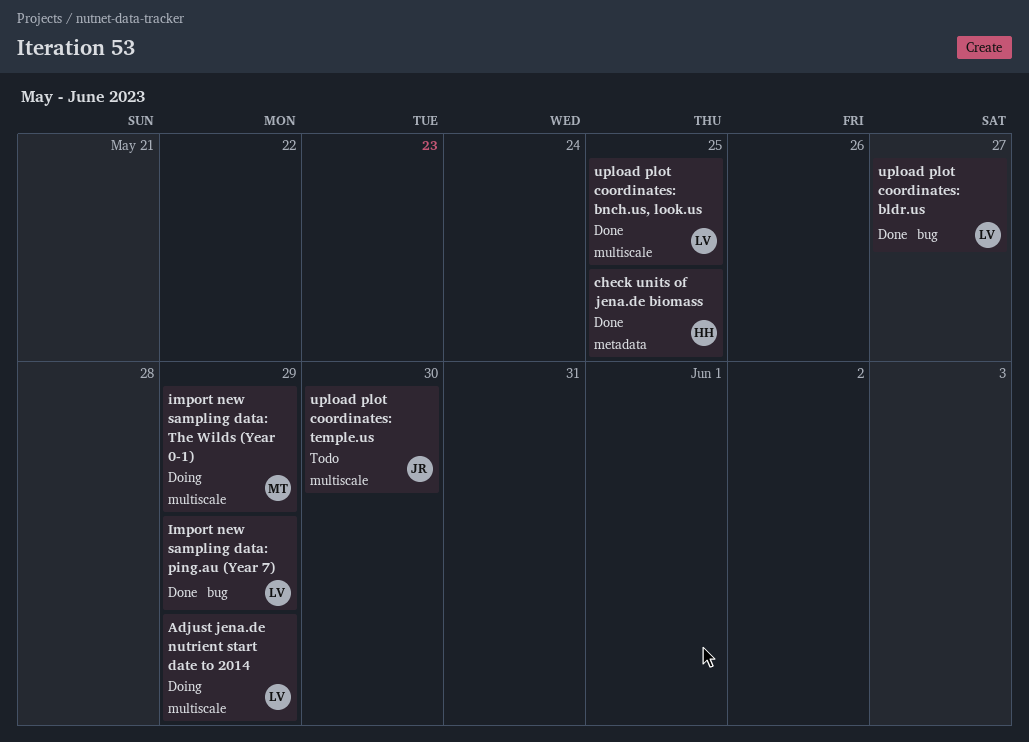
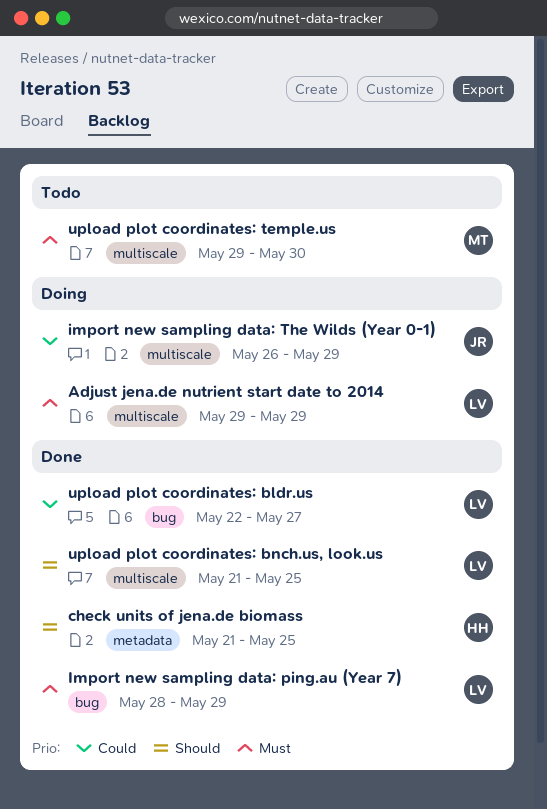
import new sampling data: The Wilds (Year 0-1), owner: MT -> JR
upload plot coordinates: temple.us, owner: JR -> MT

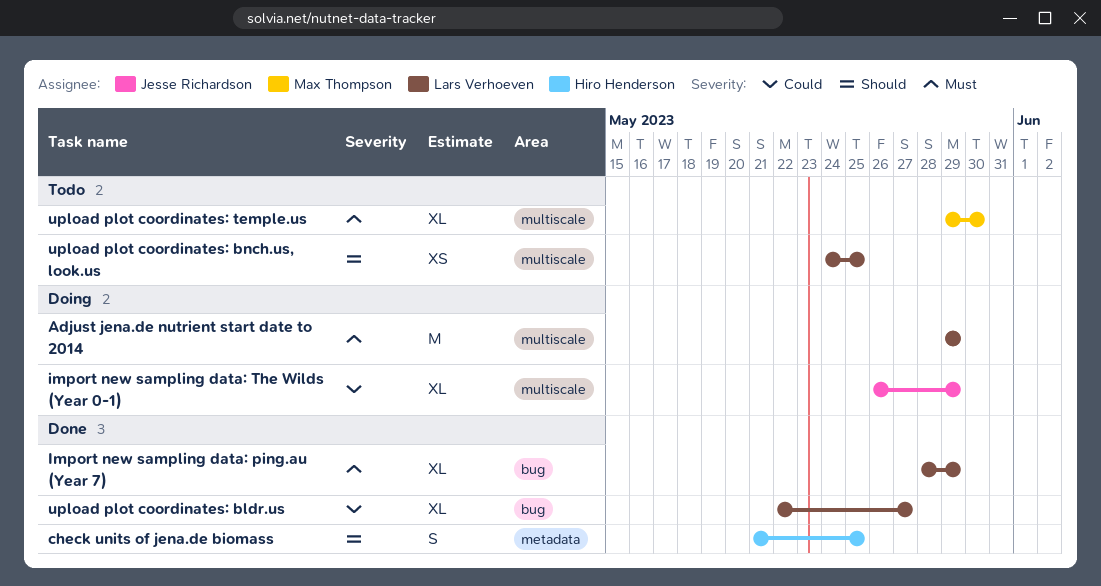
upload plot coordinates: bnch.us, look.us, status: Done -> Todo
upload plot coordinates: bnch.us, look.us, start: May 21 -> May 24

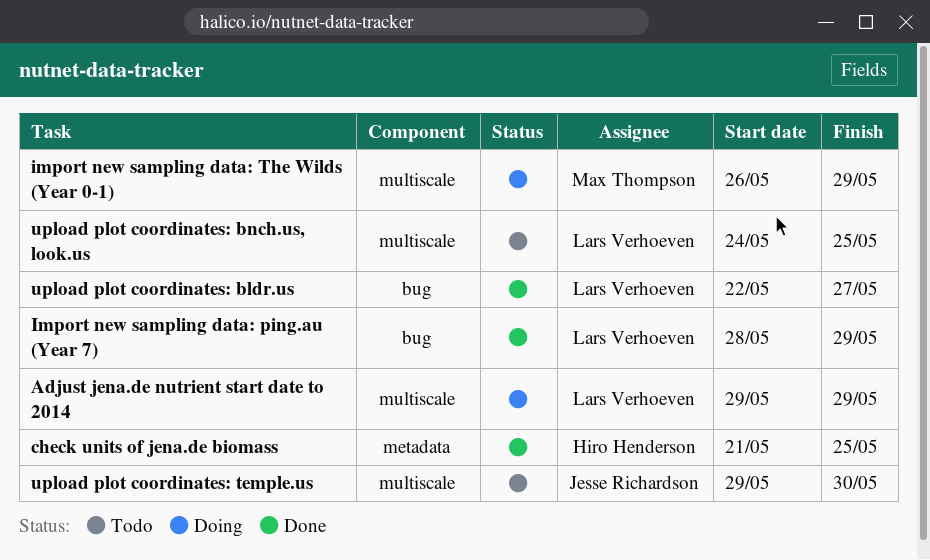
import new sampling data: The Wilds (Year 0-1), owner: Jesse Richardson -> Max Thompson
upload plot coordinates: temple.us, owner: Max Thompson -> Jesse Richardson

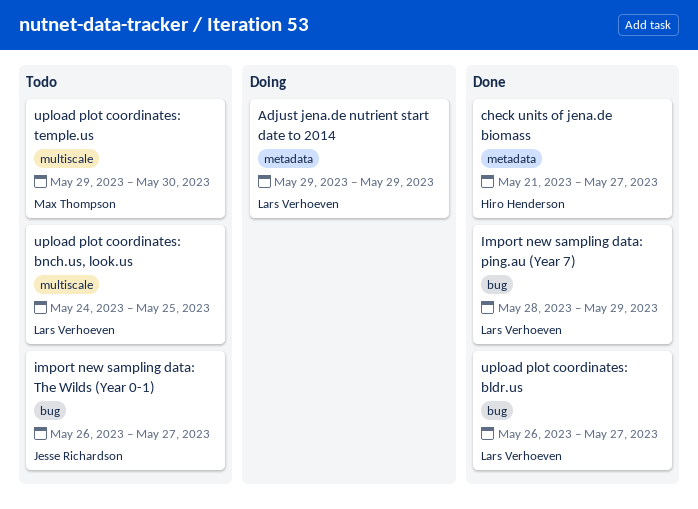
Adjust jena.de nutrient start date to 2014, label: multiscale -> metadata
check units of jena.de biomass, due: May 25 -> May 27
import new sampling data: The Wilds (Year 0-1), status: Doing -> Todo
import new sampling data: The Wilds (Year 0-1), owner: Max Thompson -> Jesse Richardson
import new sampling data: The Wilds (Year 0-1), label: multiscale -> bug
import new sampling data: The Wilds (Year 0-1), due: May 29 -> May 27
upload plot coordinates: bldr.us, start: May 22 -> May 26
upload plot coordinates: temple.us, owner: Jesse Richardson -> Max Thompson

